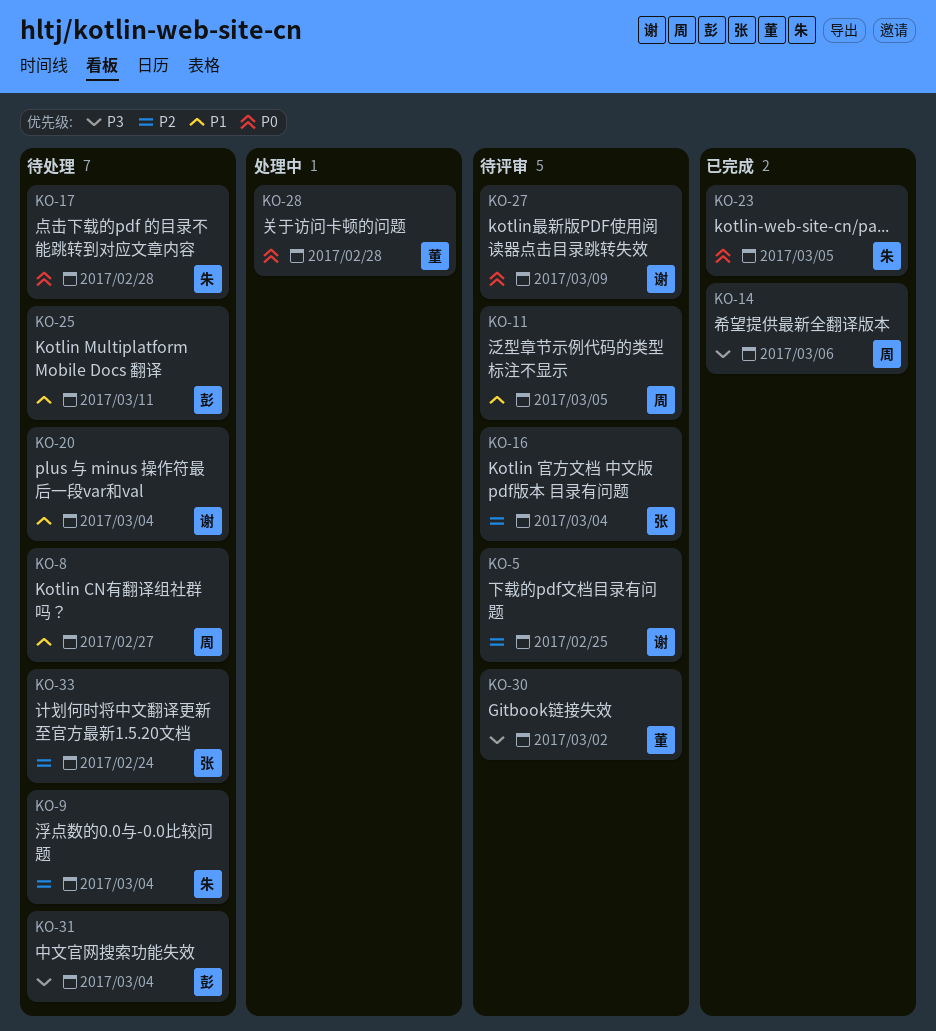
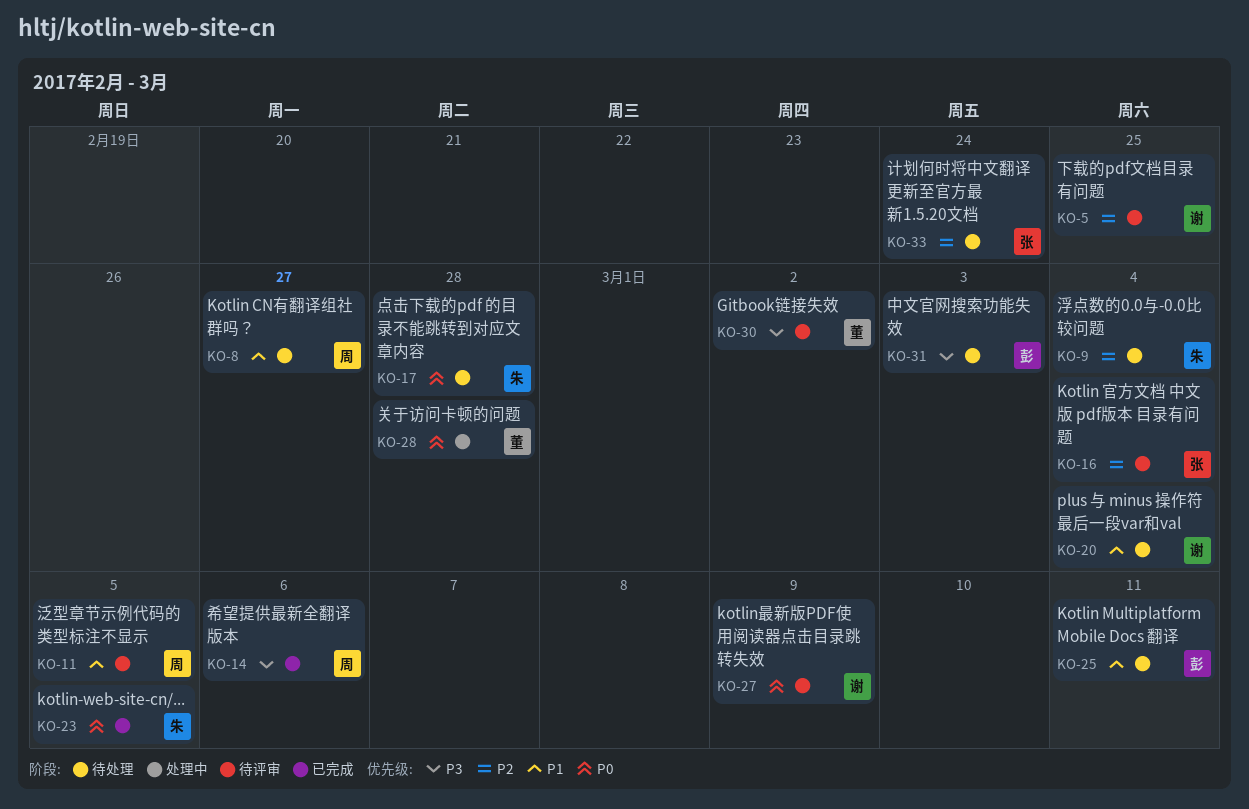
KO-31, due: Mar 4 -> Mar 3

